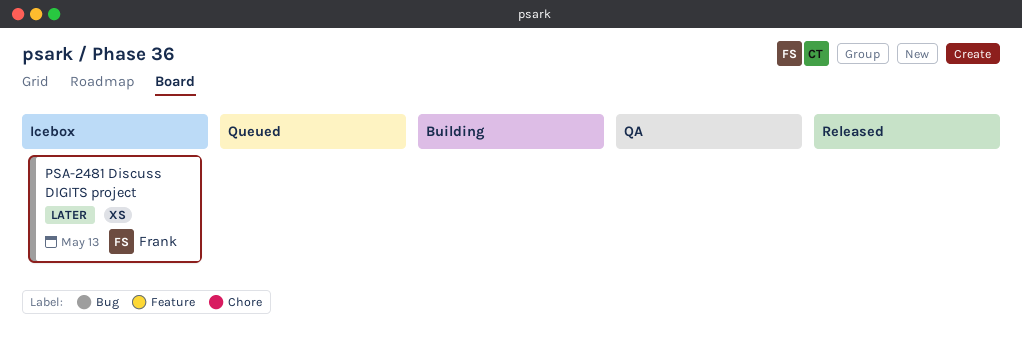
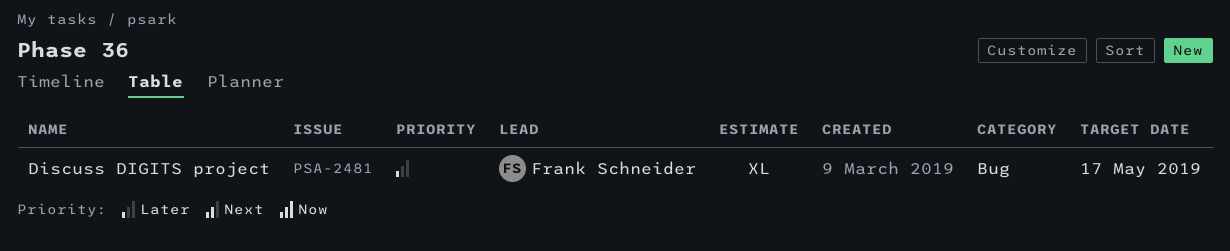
PSA-2481, estimate: XS -> XL
PSA-2481, due: May 13 -> May 17

